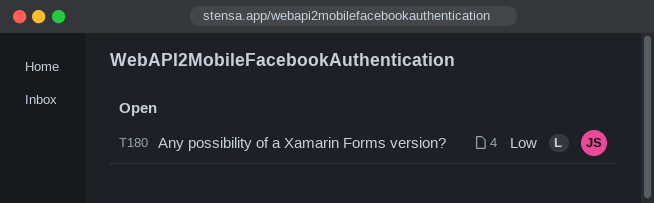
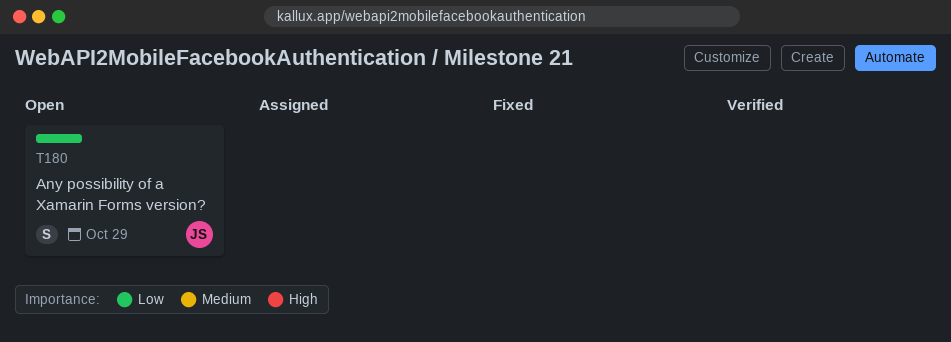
T180, estimate: L -> S

